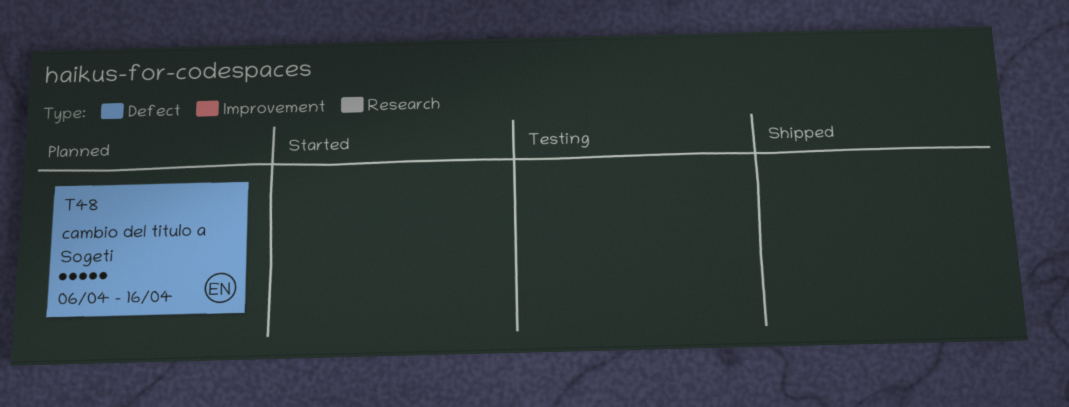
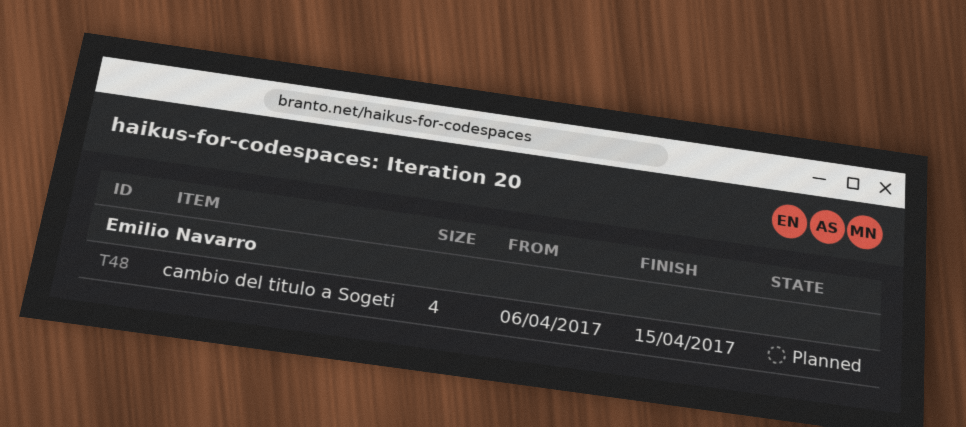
T48, estimate: 5 -> 4
T48, due: Apr 16 -> Apr 15

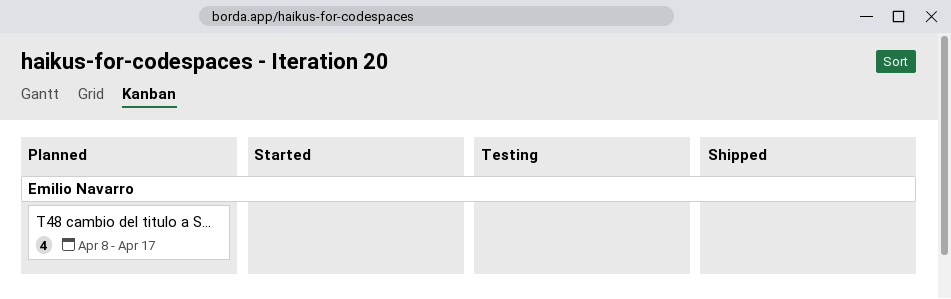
T48, start: Apr 6 -> Apr 8
T48, due: Apr 15 -> Apr 17

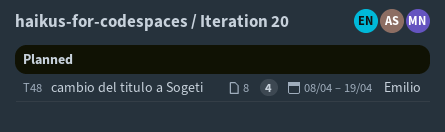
T48, due: Apr 17 -> Apr 19

